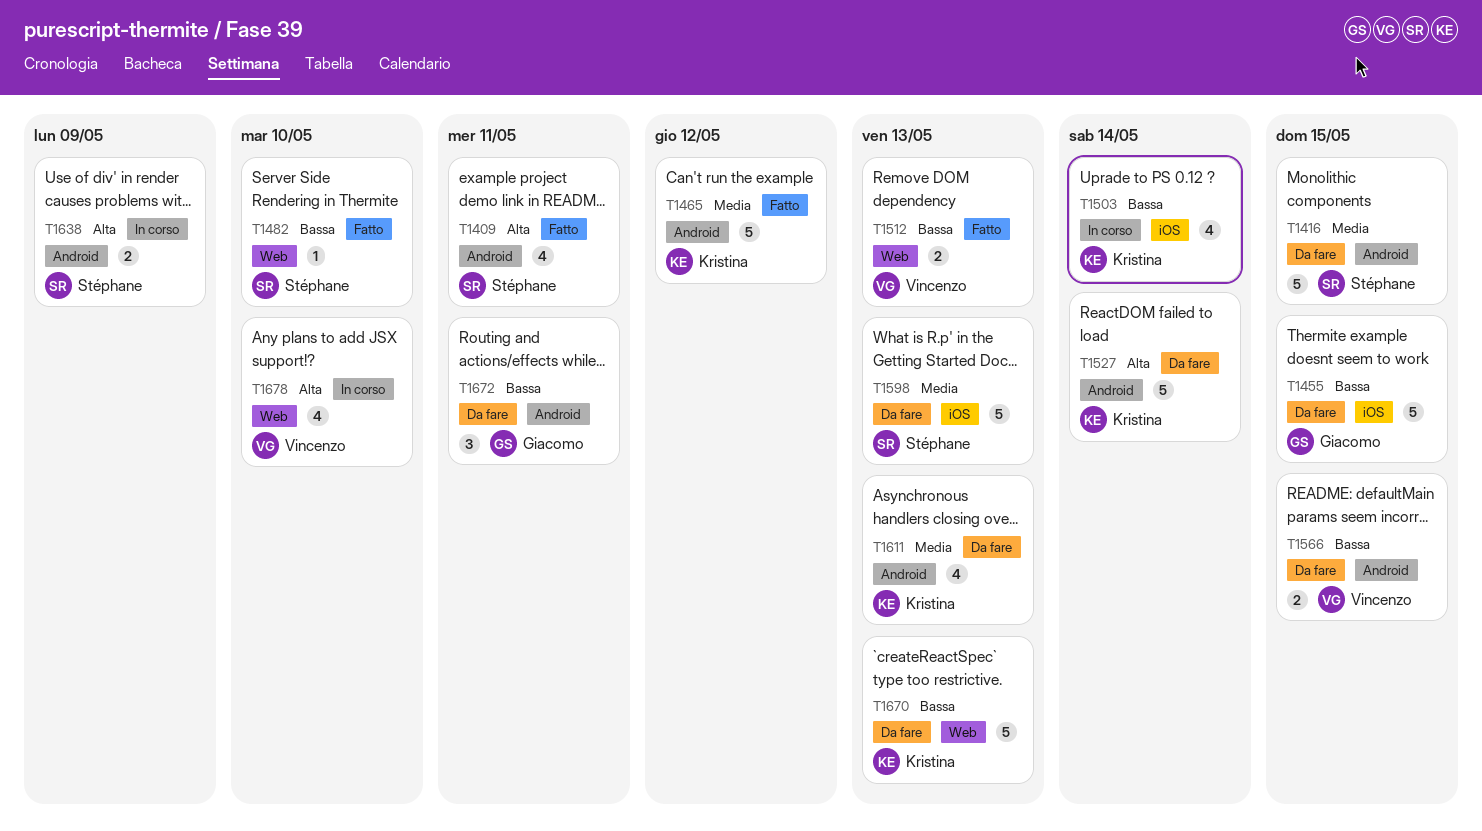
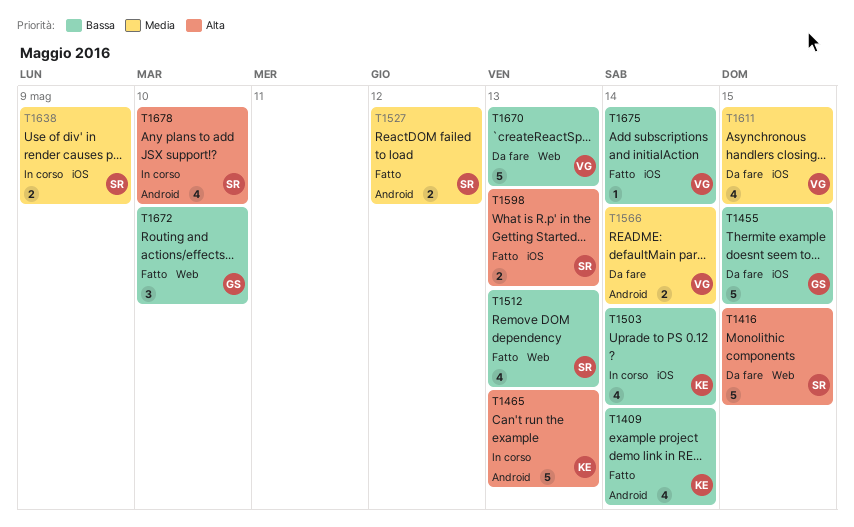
T1409, owner: Stéphane -> Kristina
T1409, priority: Alta -> Bassa
T1409, due: May 11 -> May 14
T1416, priority: Media -> Alta
T1416, label: Android -> Web
T1465, status: Fatto -> In corso
T1465, priority: Media -> Alta
T1465, due: May 12 -> May 13
T1482: present -> none
T1512, owner: Vincenzo -> Stéphane
T1512, estimate: 2 -> 4
T1527, status: Da fare -> Fatto
T1527, owner: Kristina -> Stéphane
T1527, priority: Alta -> Media
T1527, estimate: 5 -> 2
T1527, due: May 14 -> May 12
T1566, priority: Bassa -> Media
T1566, due: May 15 -> May 14
T1598, status: Da fare -> Fatto
T1598, priority: Media -> Alta
T1598, estimate: 5 -> 2
T1611, owner: Kristina -> Vincenzo
T1611, label: Android -> iOS
T1611, due: May 13 -> May 15
T1638, priority: Alta -> Media
T1638, label: Android -> iOS
T1670, owner: Kristina -> Vincenzo
T1672, status: Da fare -> Fatto
T1672, label: Android -> Web
T1672, due: May 11 -> May 10
T1675: none -> present
T1678, owner: Vincenzo -> Stéphane
T1678, label: Web -> Android

